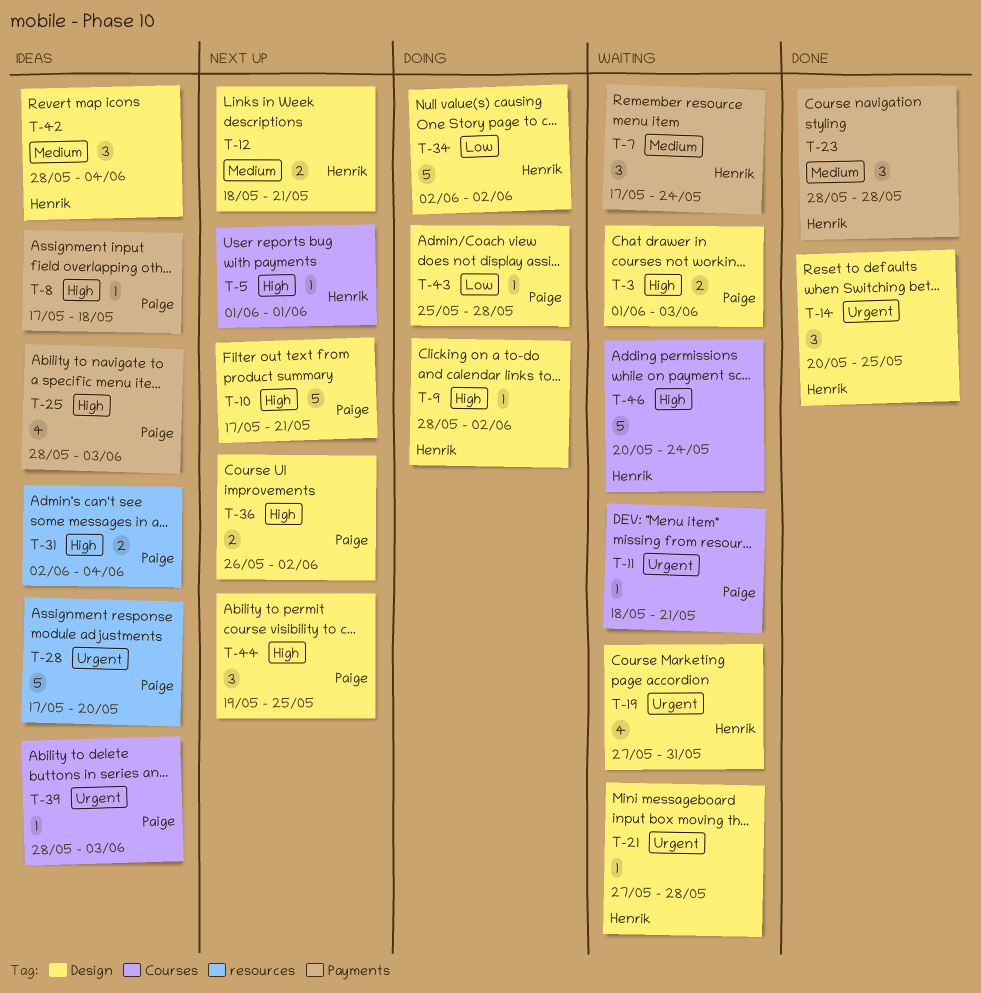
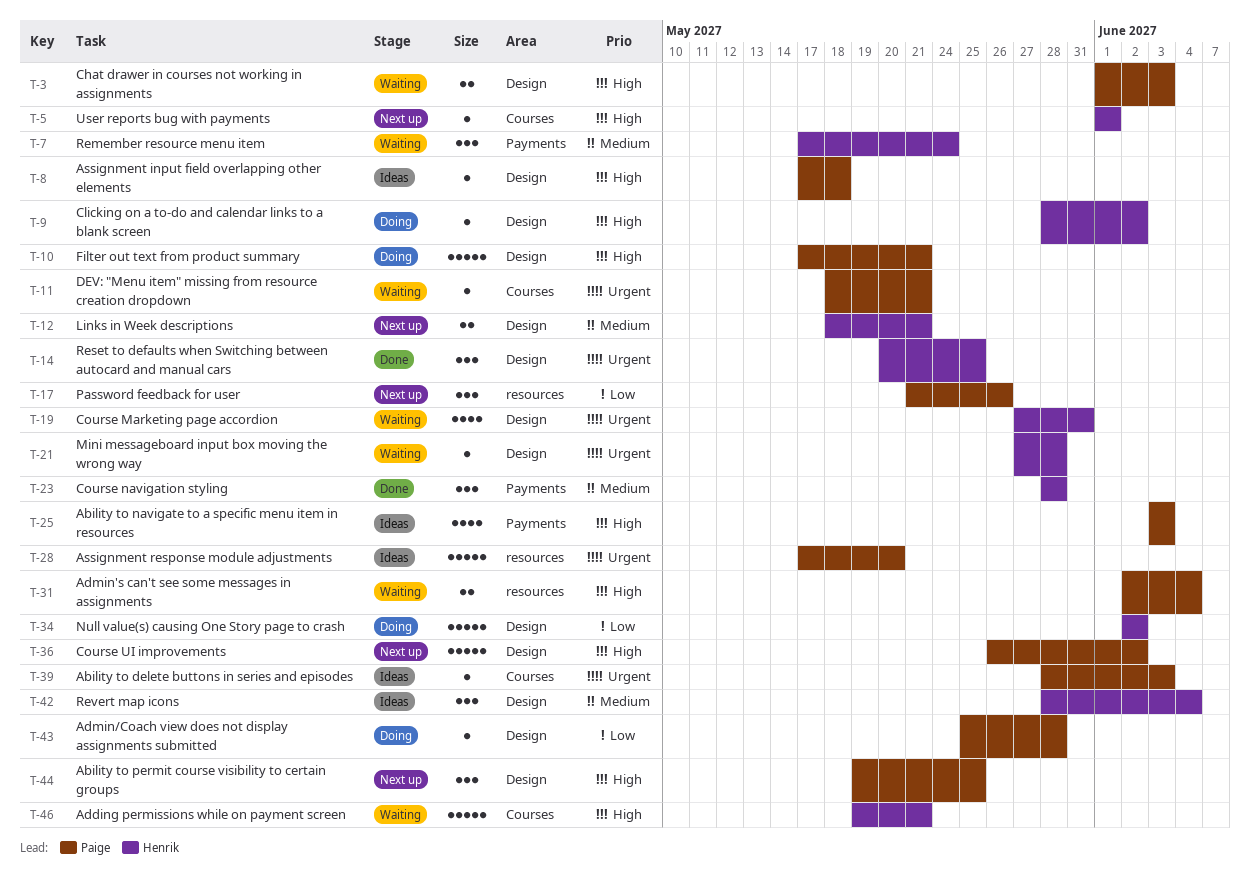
T-8, label: Payments -> Design
T-10, status: Next up -> Doing
T-17: none -> present
T-25, start: May 28 -> Jun 3
T-31, status: Ideas -> Waiting
T-36, estimate: 2 -> 5
T-46, start: May 20 -> May 19
T-46, due: May 24 -> May 21

